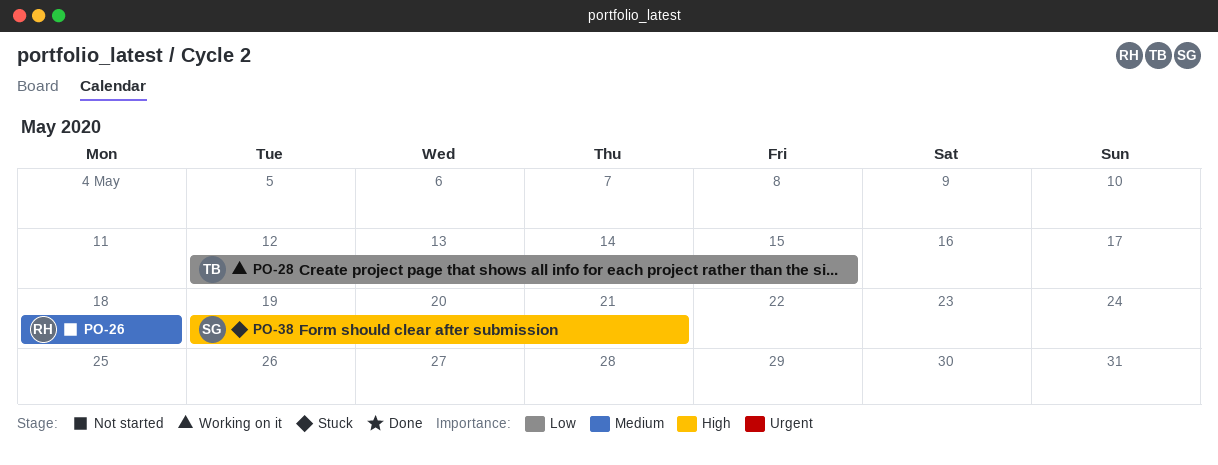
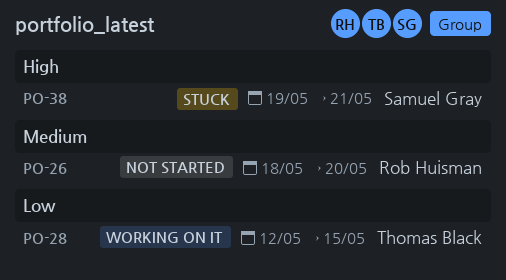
PO-26, due: May 18 -> May 20

